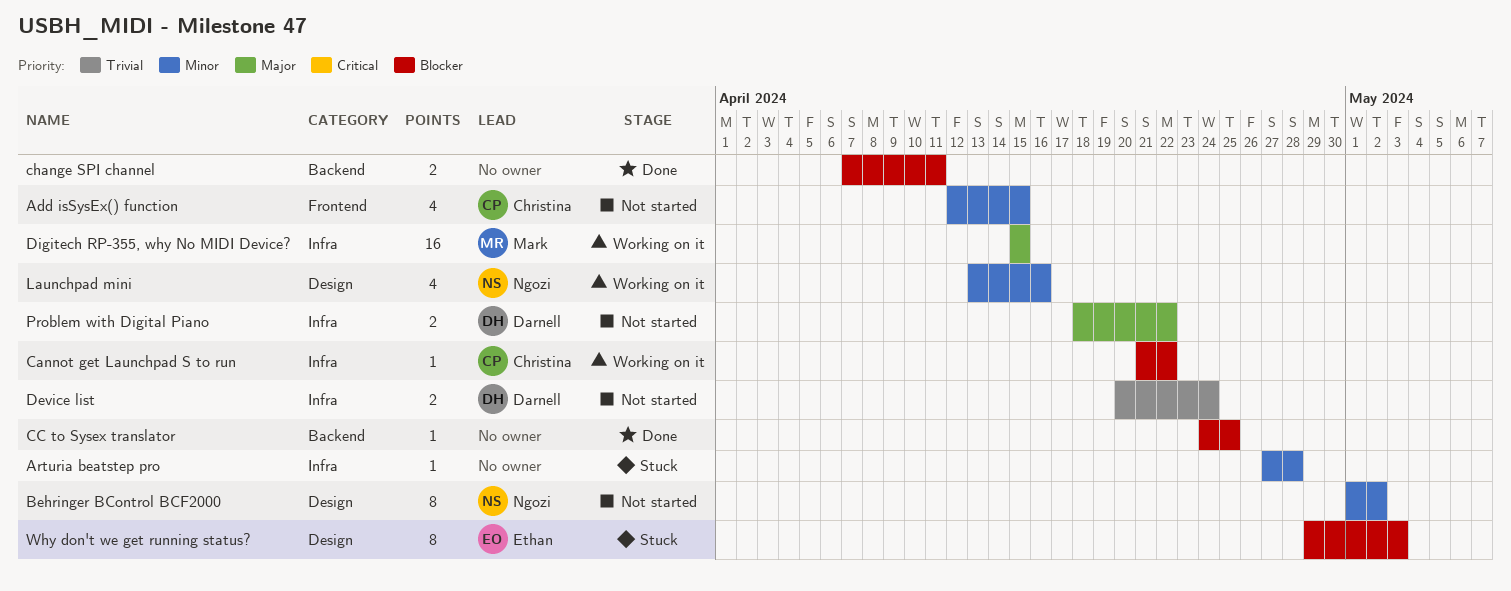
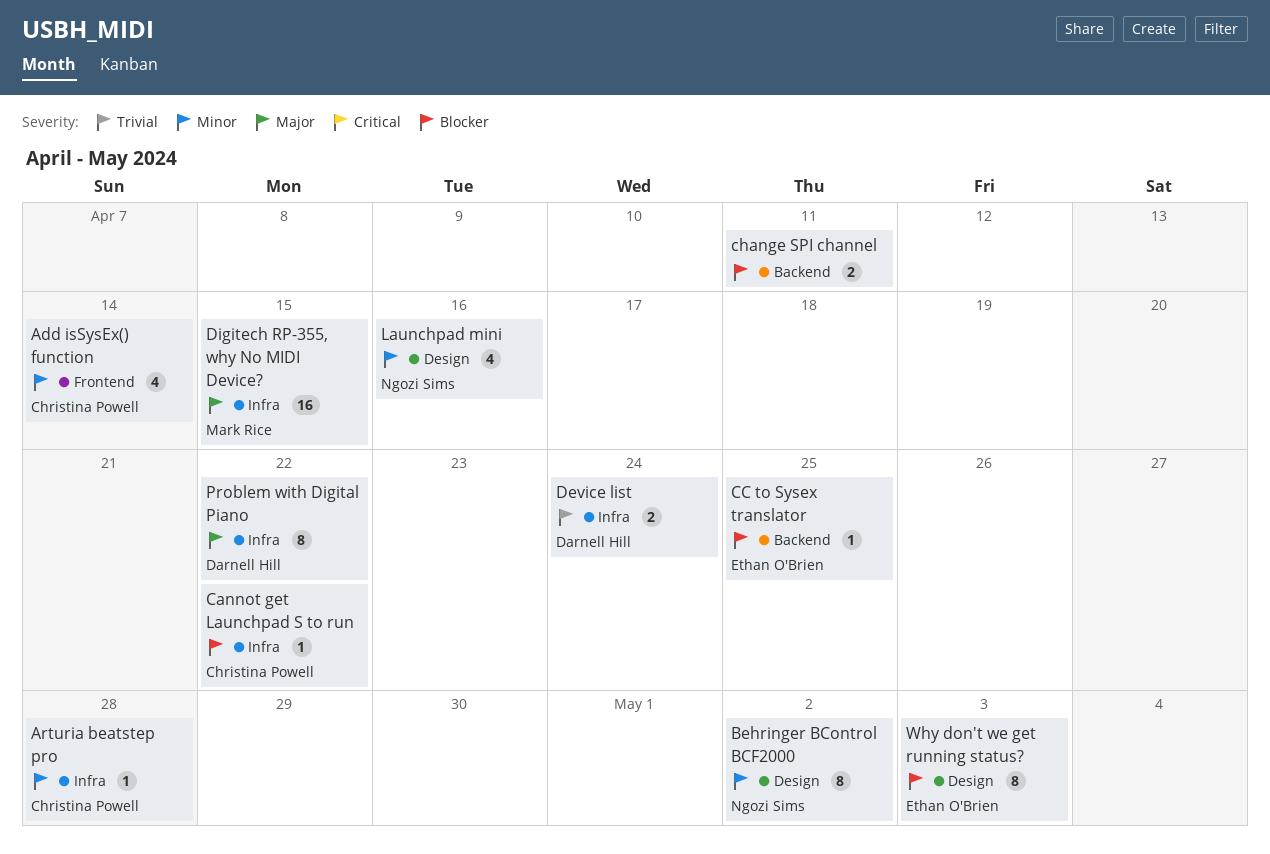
Add isSysEx() function, due: Apr 15 -> Apr 14
Arturia beatstep pro, owner: none -> Christina Powell
CC to Sysex translator, owner: none -> Ethan O'Brien
Problem with Digital Piano, estimate: 2 -> 8

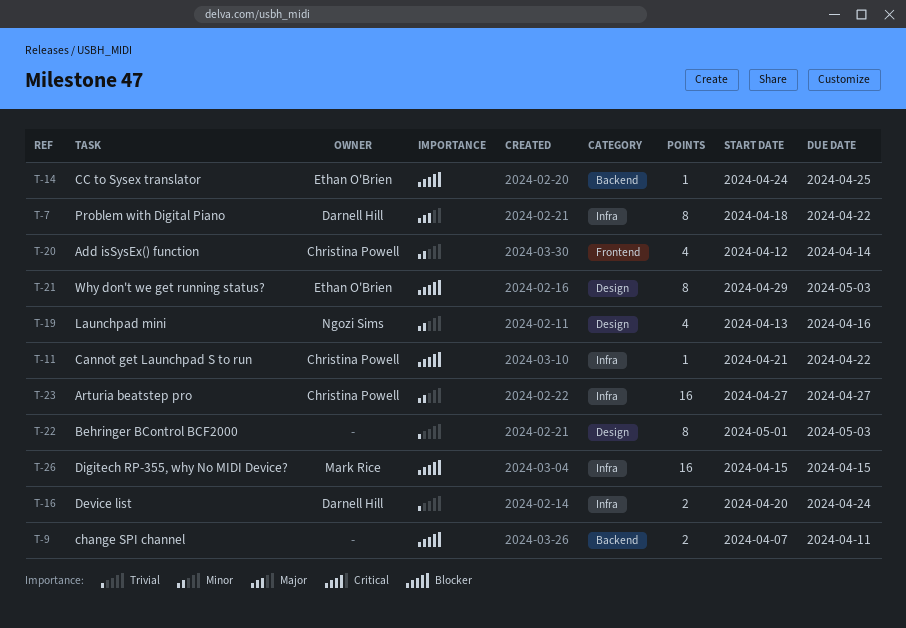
Arturia beatstep pro, estimate: 1 -> 16
Arturia beatstep pro, due: Apr 28 -> Apr 27
Behringer BControl BCF2000, owner: Ngozi Sims -> none
Behringer BControl BCF2000, priority: Minor -> Trivial
Behringer BControl BCF2000, due: May 2 -> May 3
Digitech RP-355, why No MIDI Device?, priority: Major -> Blocker

